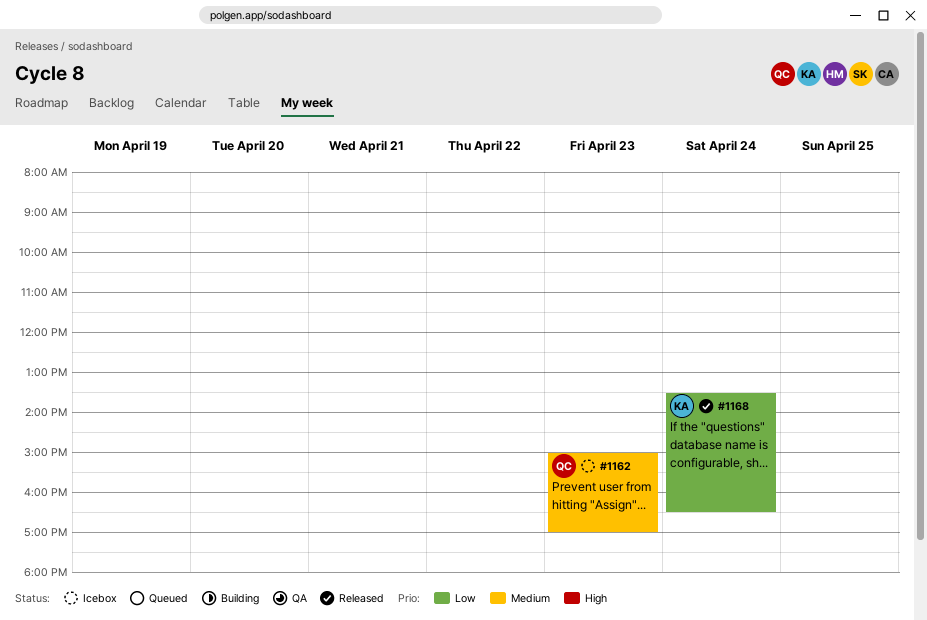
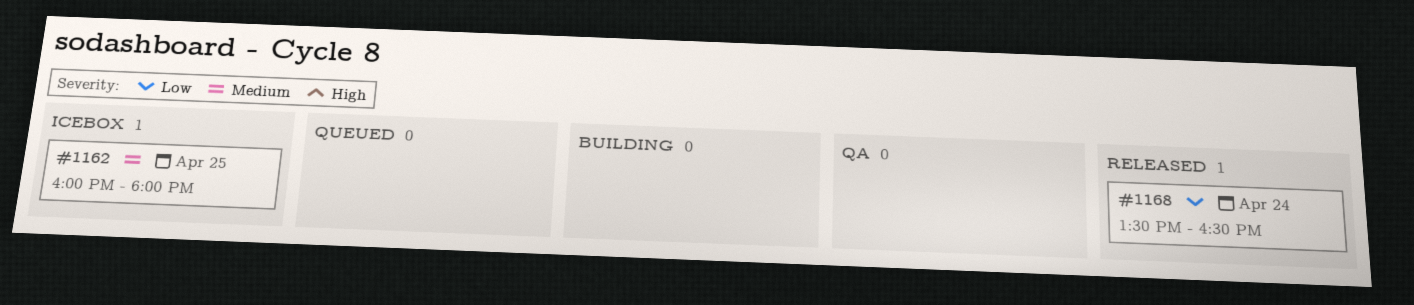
#1162, day: Apr 23 -> Apr 25
#1162, begins: 15:00 -> 16:00
#1162, ends: 17:00 -> 18:00

